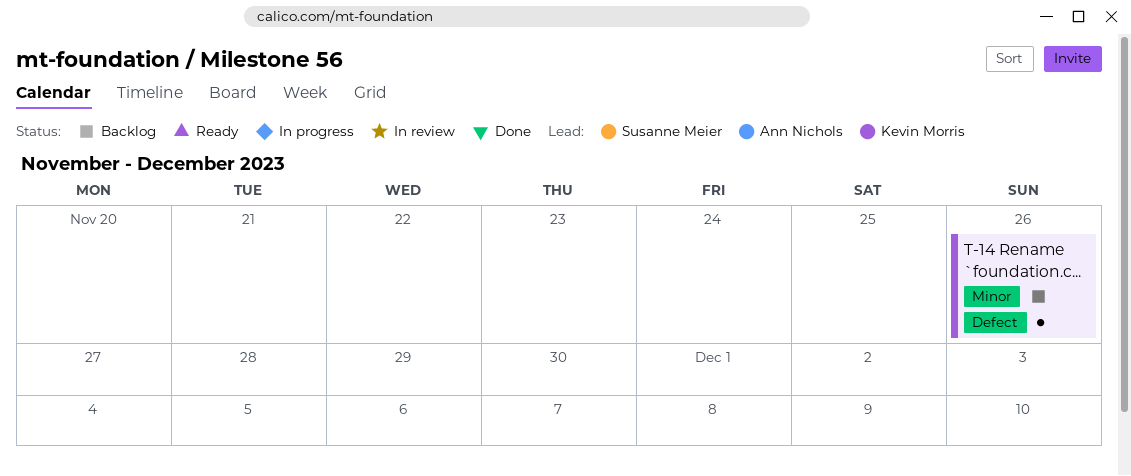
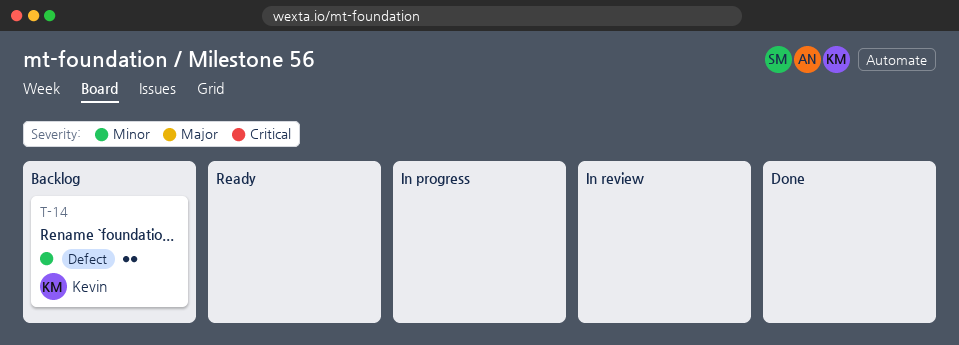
T-14, estimate: 1 -> 2

